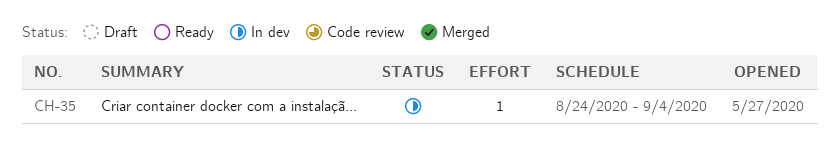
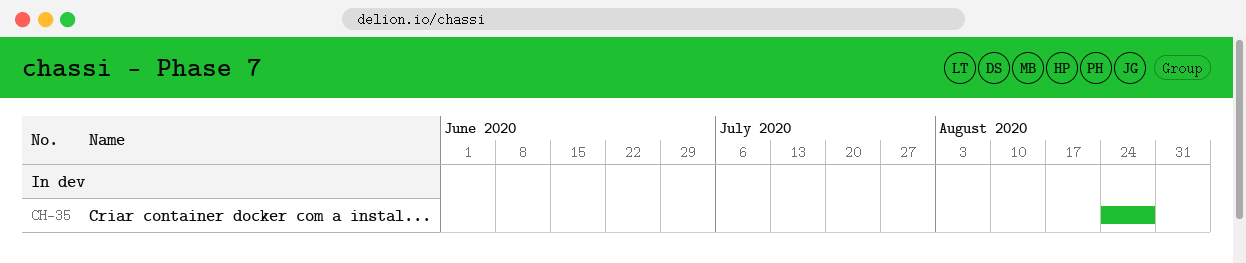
CH-35, due: Sep 4 -> Aug 28

